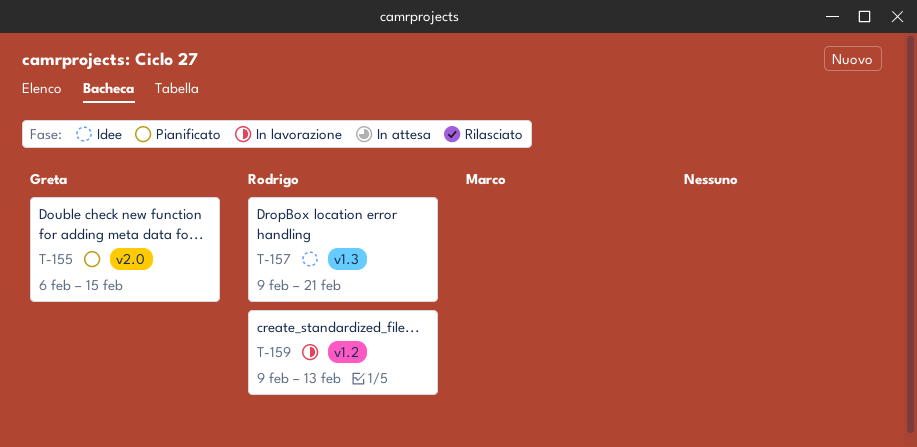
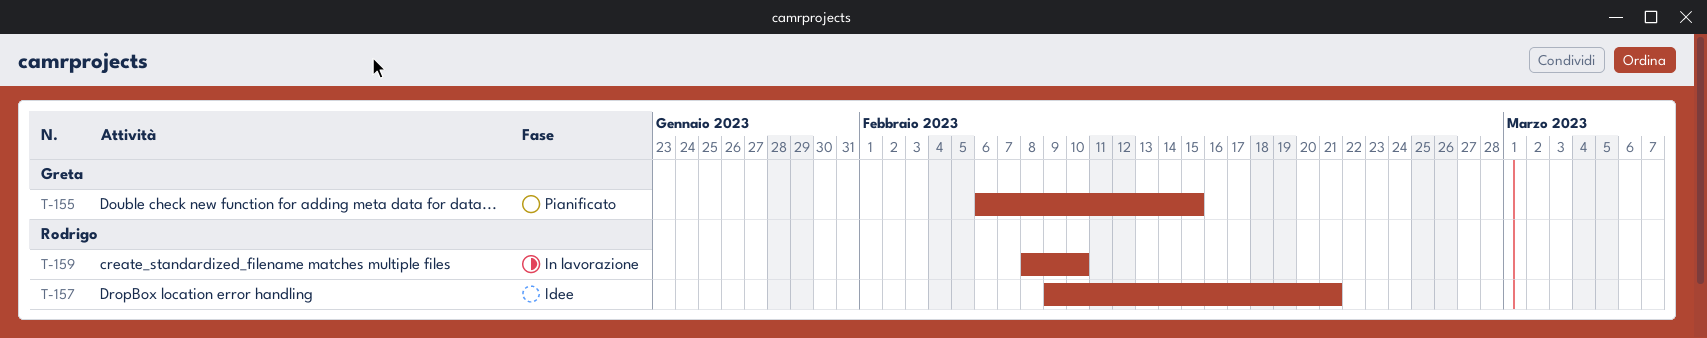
T-159, start: Feb 9 -> Feb 8
T-159, due: Feb 13 -> Feb 10

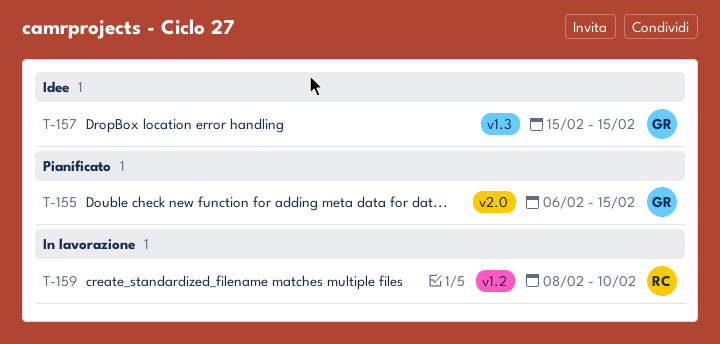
T-157, owner: Rodrigo -> Greta
T-157, start: Feb 9 -> Feb 15
T-157, due: Feb 21 -> Feb 15

